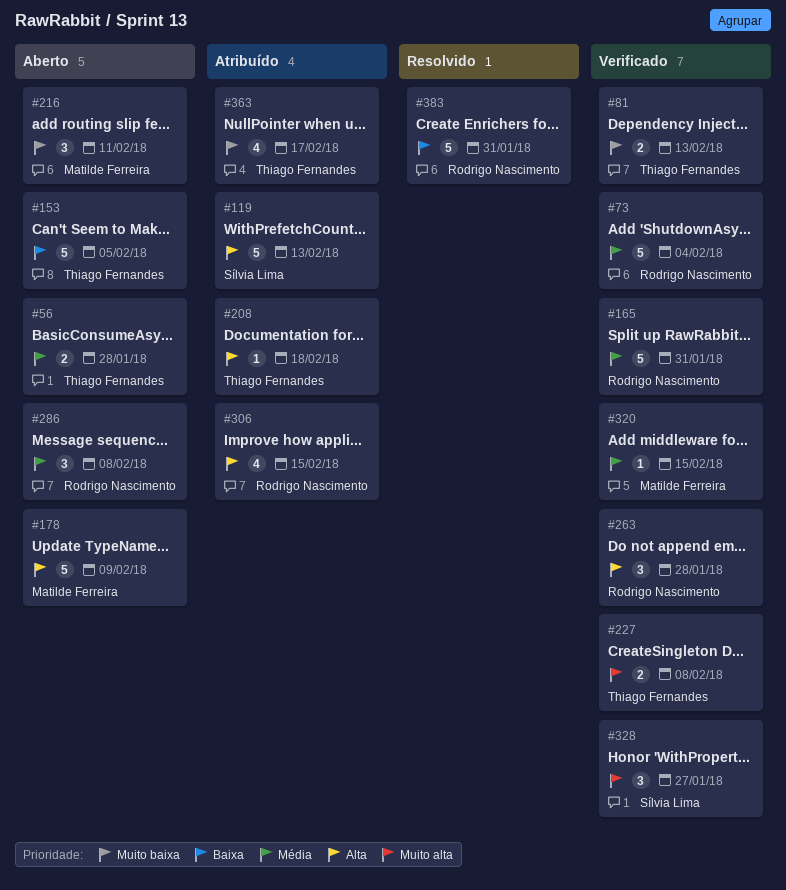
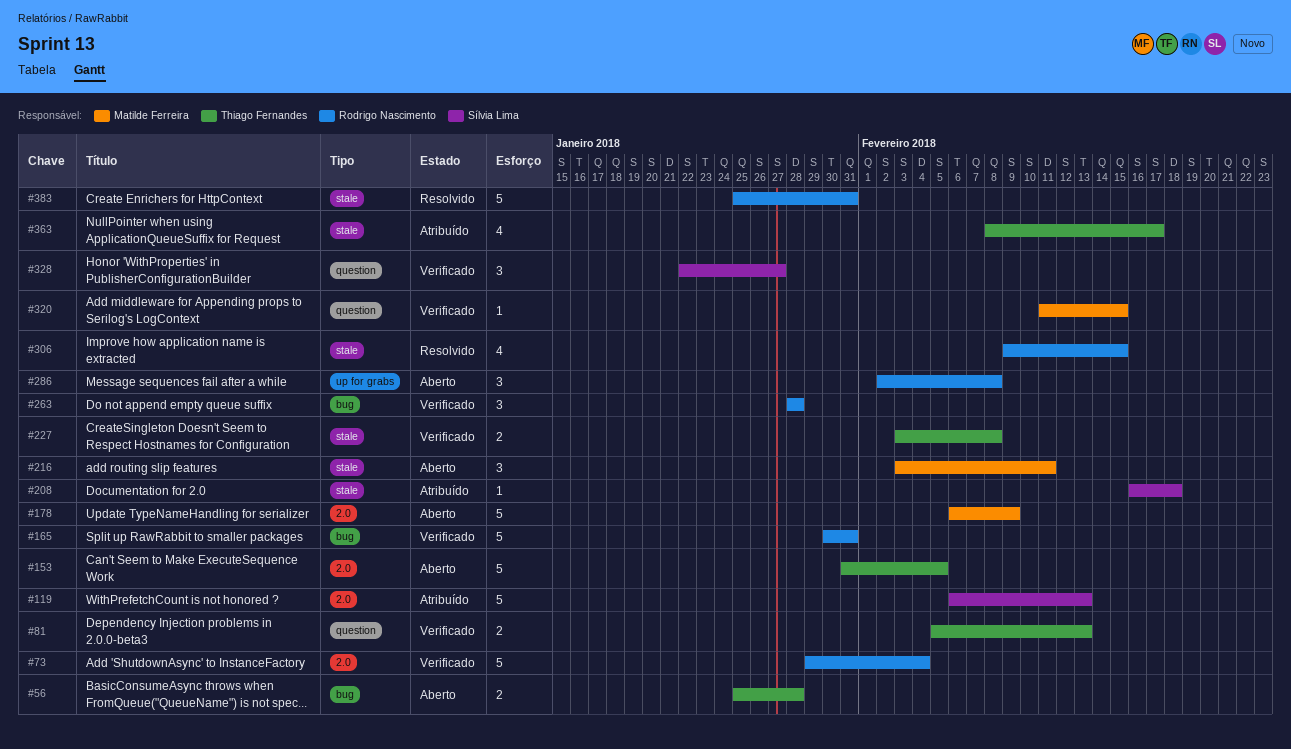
#208, owner: Thiago Fernandes -> Sílvia Lima
#306, status: Atribuído -> Resolvido

